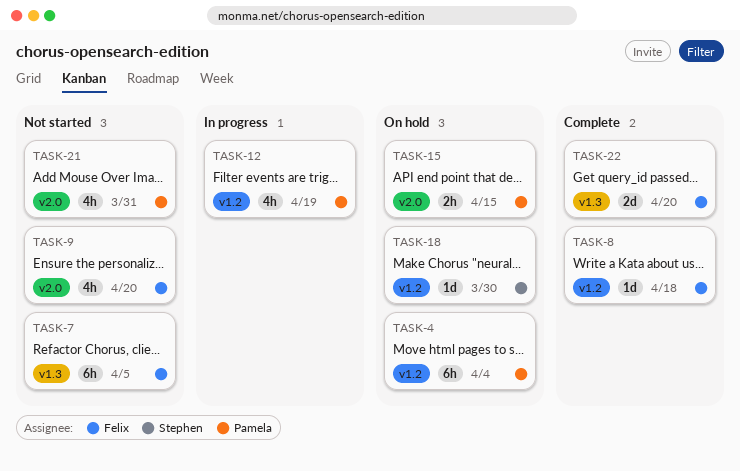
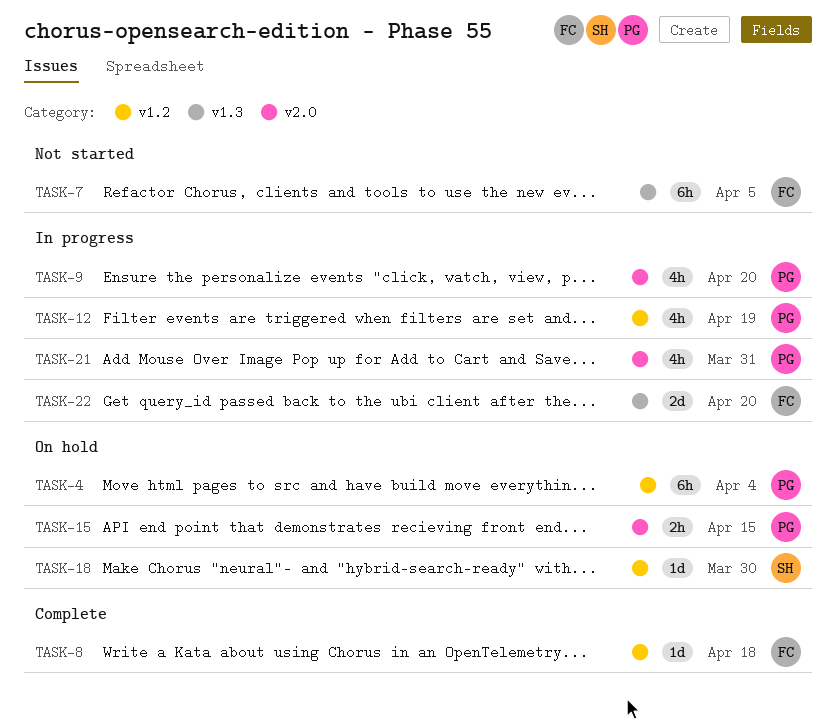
TASK-9, status: Not started -> In progress
TASK-9, owner: Felix -> Pamela
TASK-21, status: Not started -> In progress
TASK-22, status: Complete -> In progress

